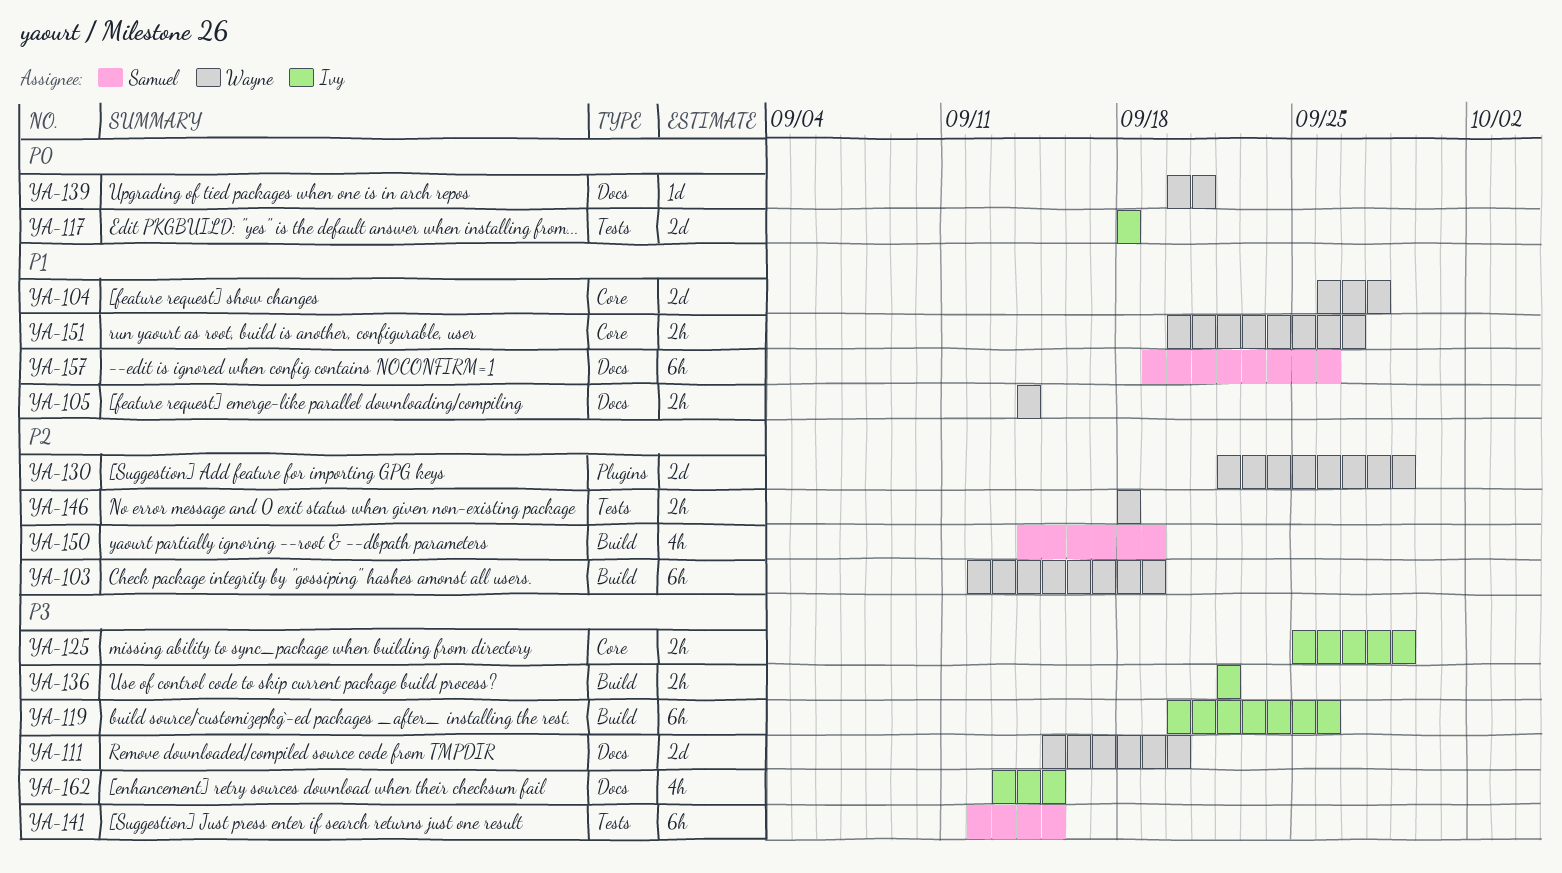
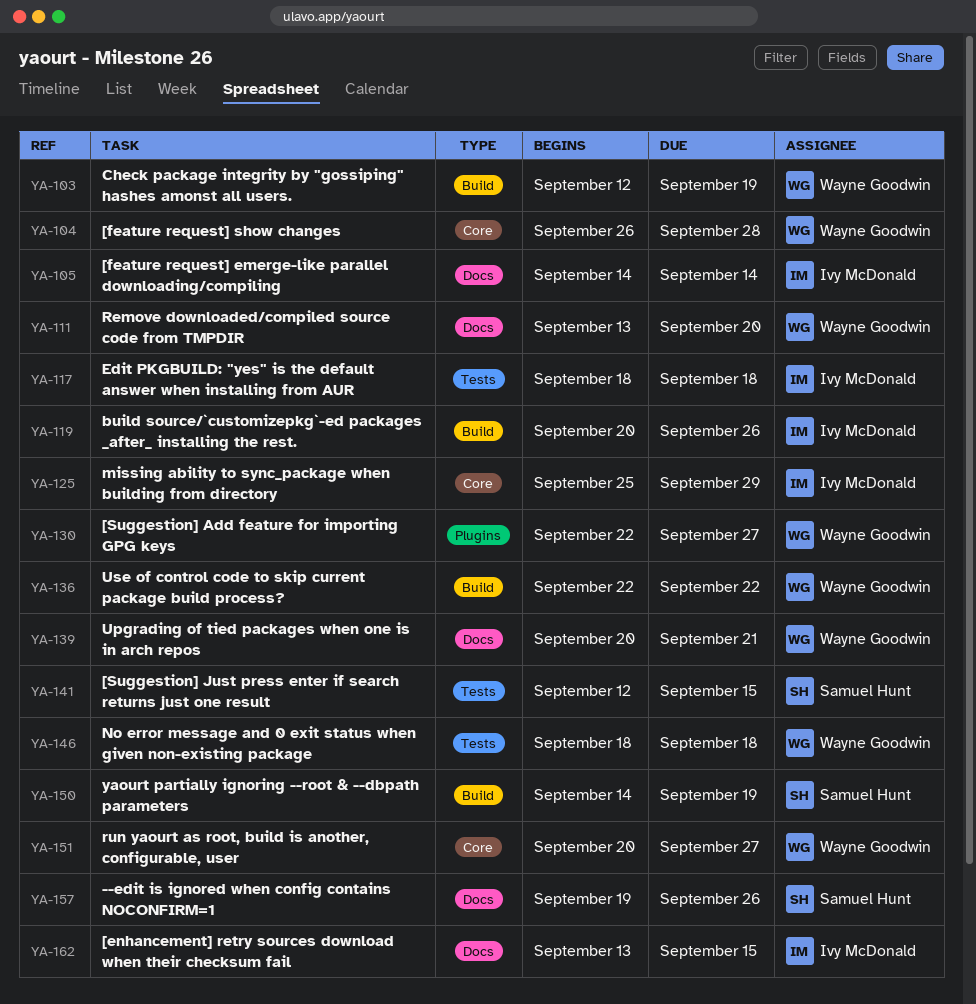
YA-105, owner: Wayne Goodwin -> Ivy McDonald
YA-111, start: Sep 15 -> Sep 13
YA-130, due: Sep 29 -> Sep 27
YA-136, owner: Ivy McDonald -> Wayne Goodwin

